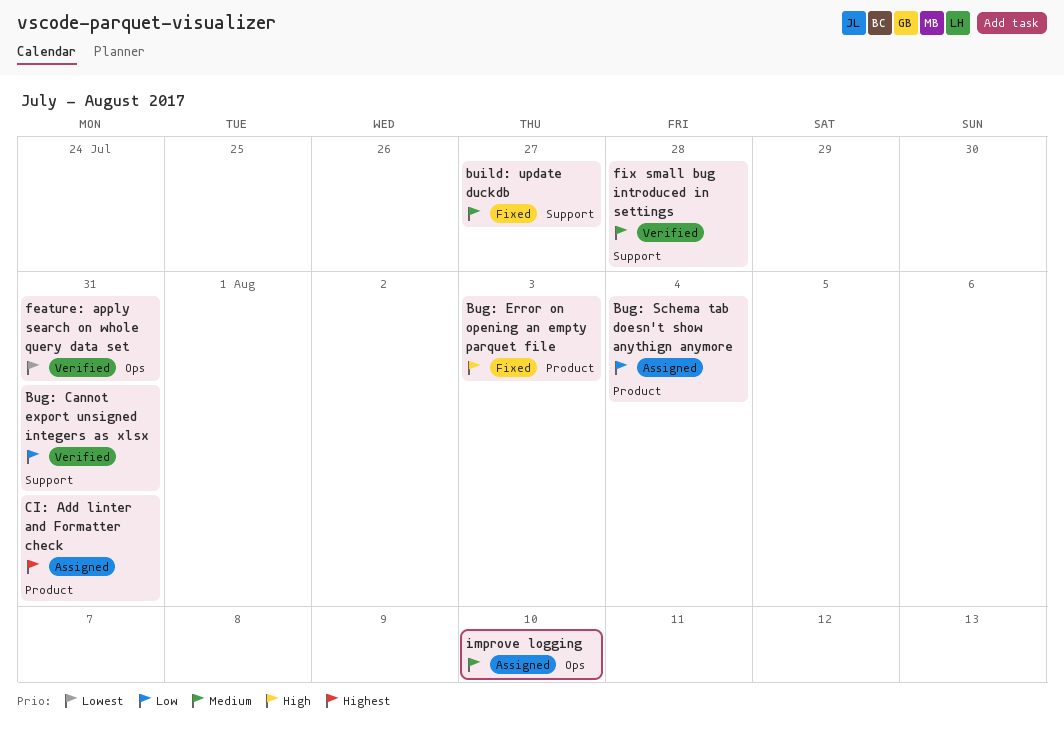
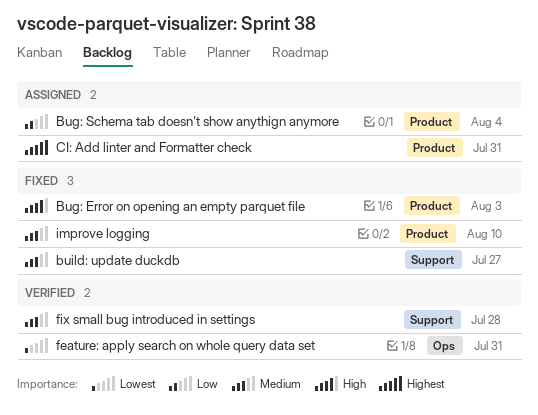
Bug: Cannot export unsigned integers as xlsx: present -> none
improve logging, status: Assigned -> Fixed
improve logging, label: Ops -> Product

